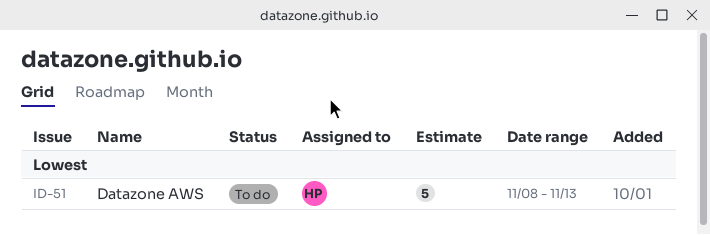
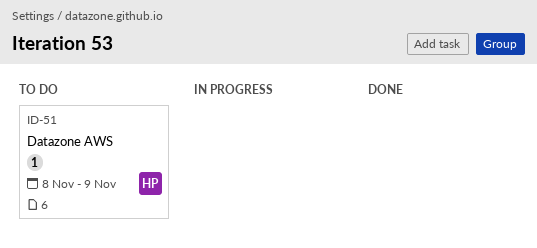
ID-51, estimate: 5 -> 1
ID-51, due: Nov 13 -> Nov 9

